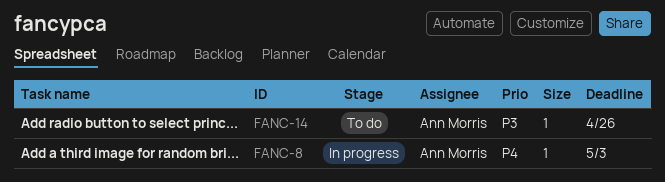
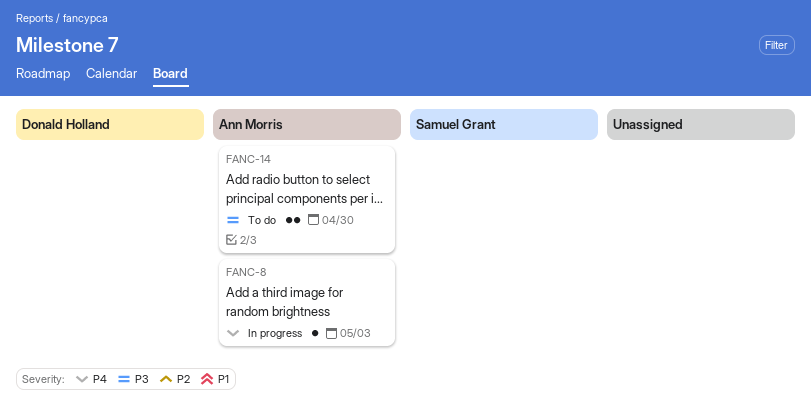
FANC-14, estimate: 1 -> 2
FANC-14, due: Apr 26 -> Apr 30

